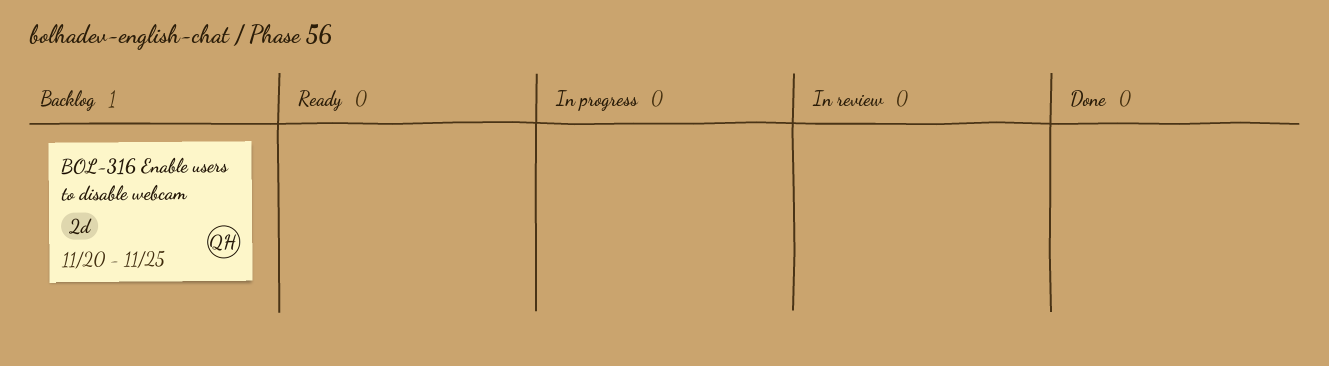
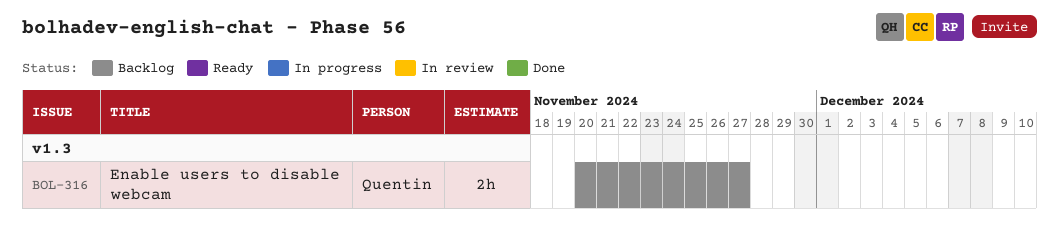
BOL-316, estimate: 2d -> 2h
BOL-316, due: Nov 25 -> Nov 27

